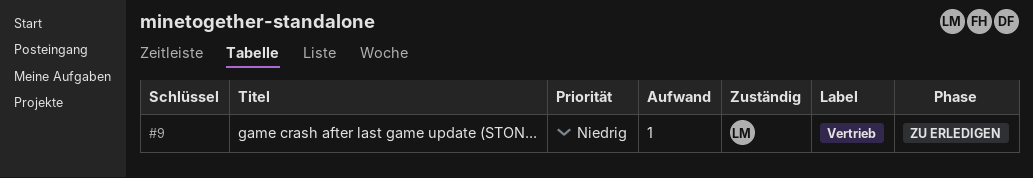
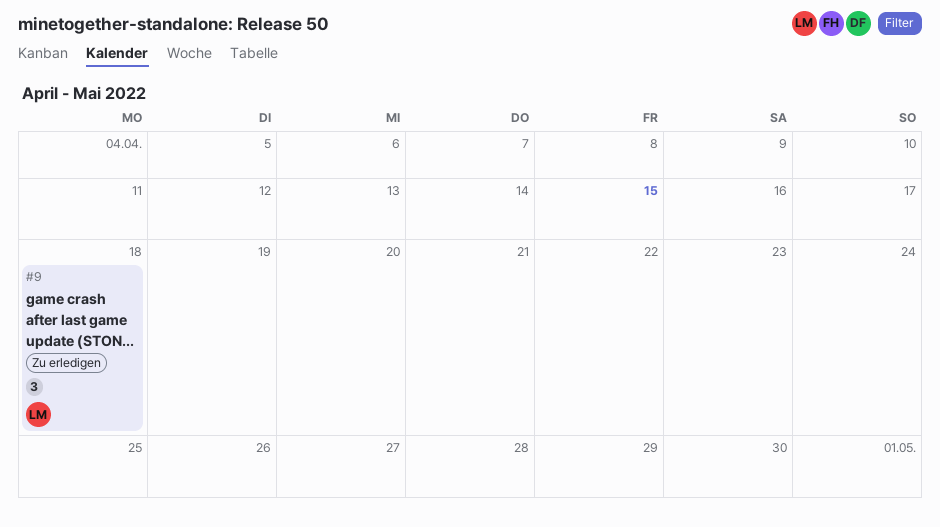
#9, estimate: 1 -> 3

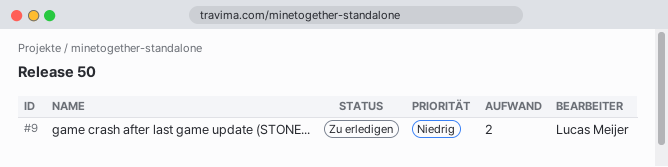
#9, estimate: 3 -> 2

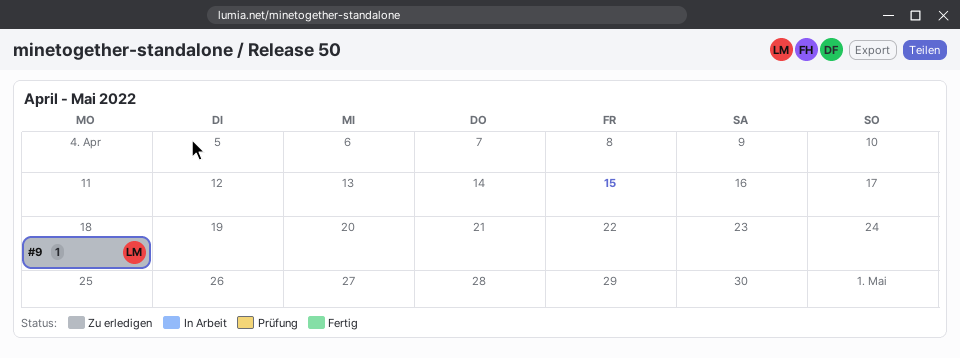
#9, estimate: 2 -> 1

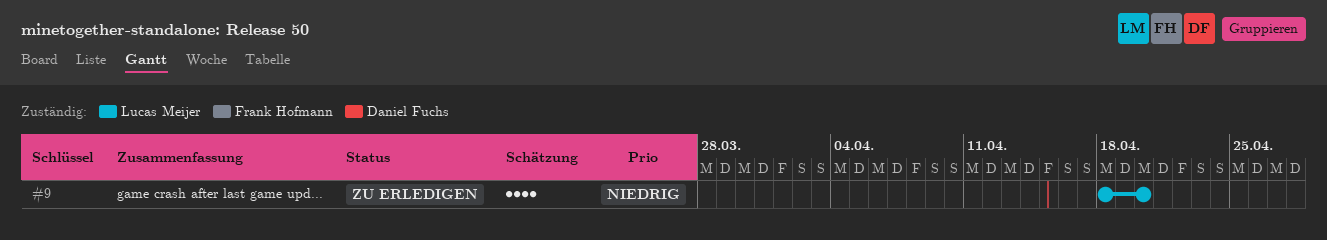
#9, estimate: 1 -> 4
#9, due: Apr 18 -> Apr 20

